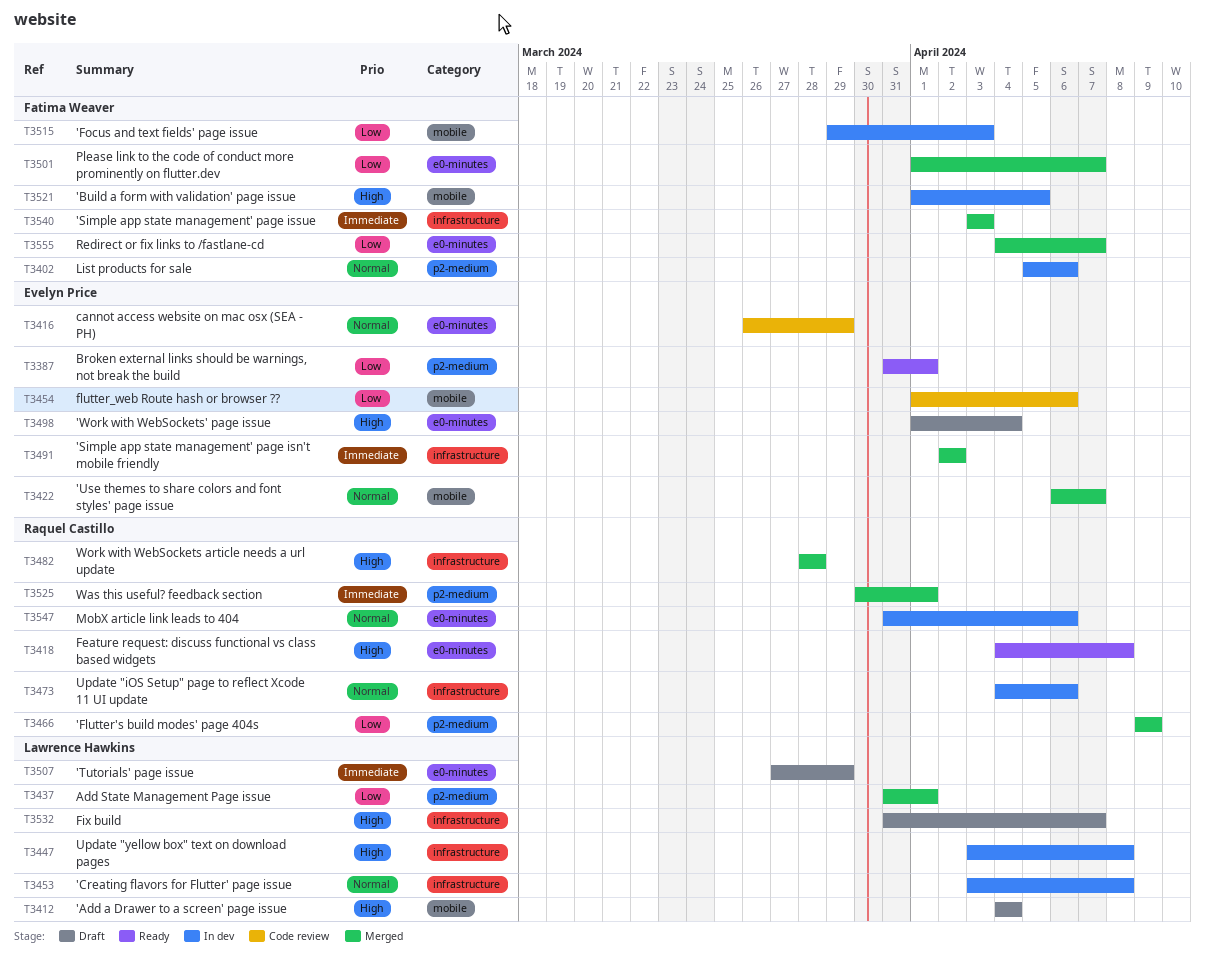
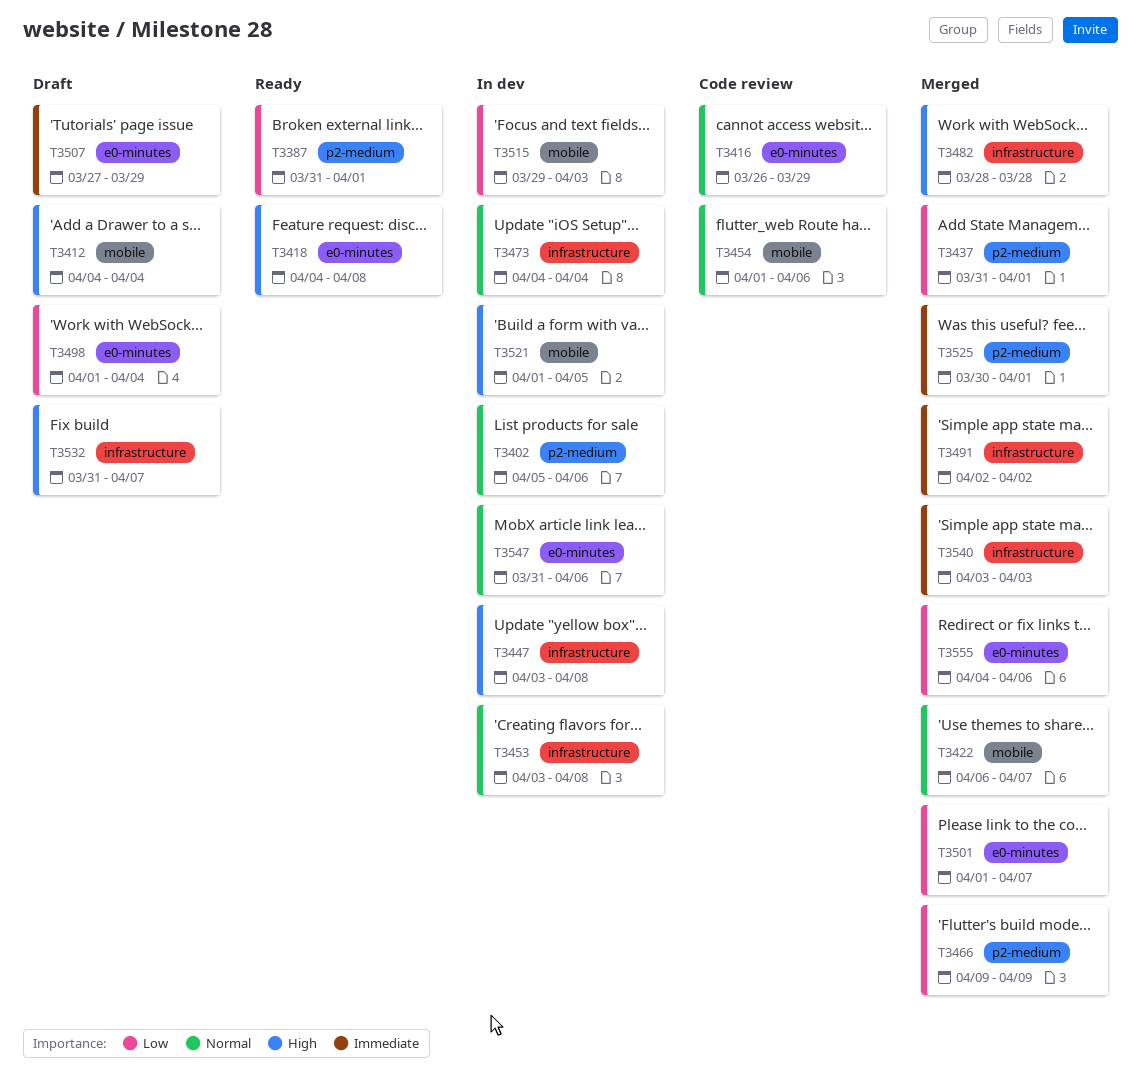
T3454, priority: Low -> Normal
T3473, due: Apr 6 -> Apr 4
T3498, priority: High -> Low
T3555, due: Apr 7 -> Apr 6

